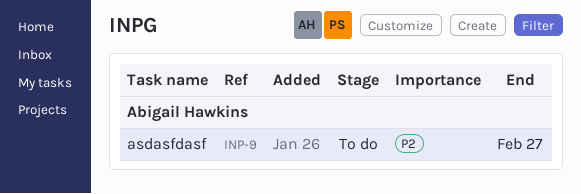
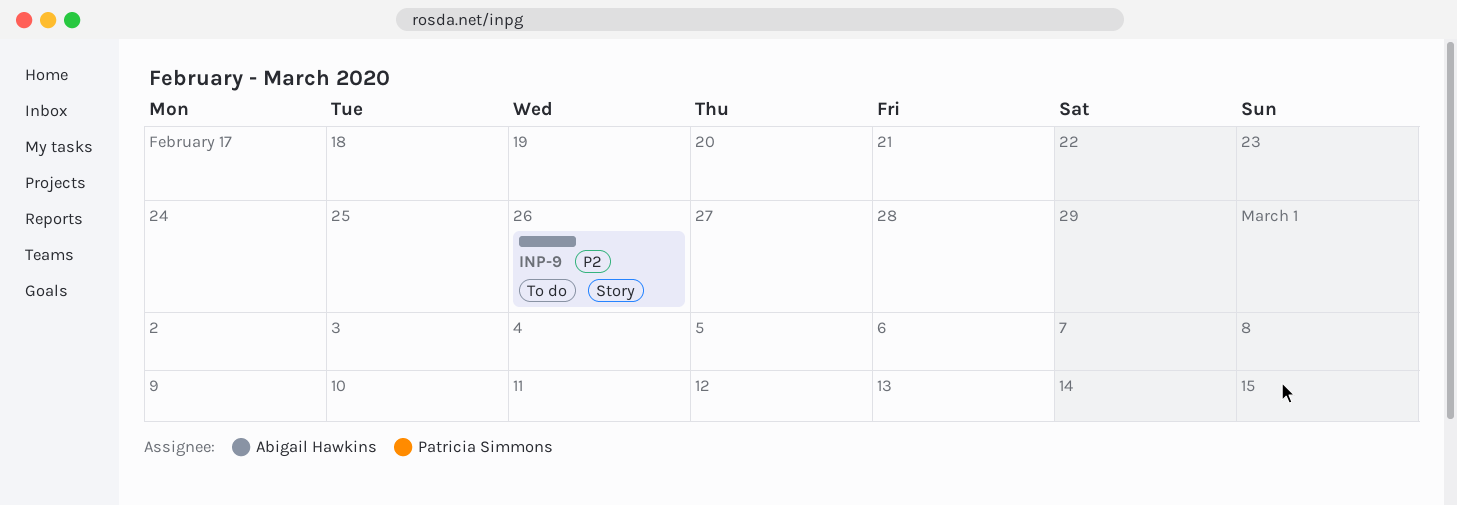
INP-9, due: Feb 27 -> Feb 26

